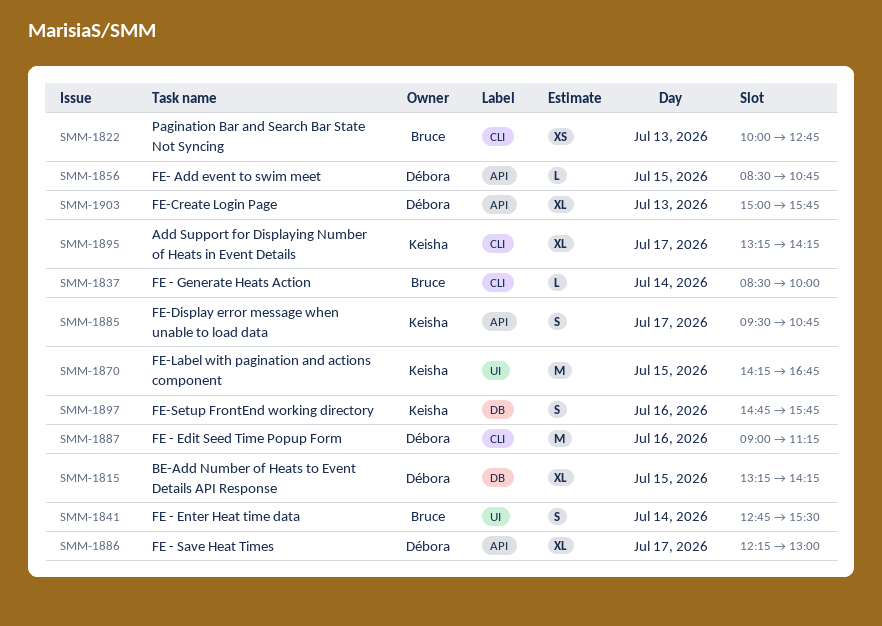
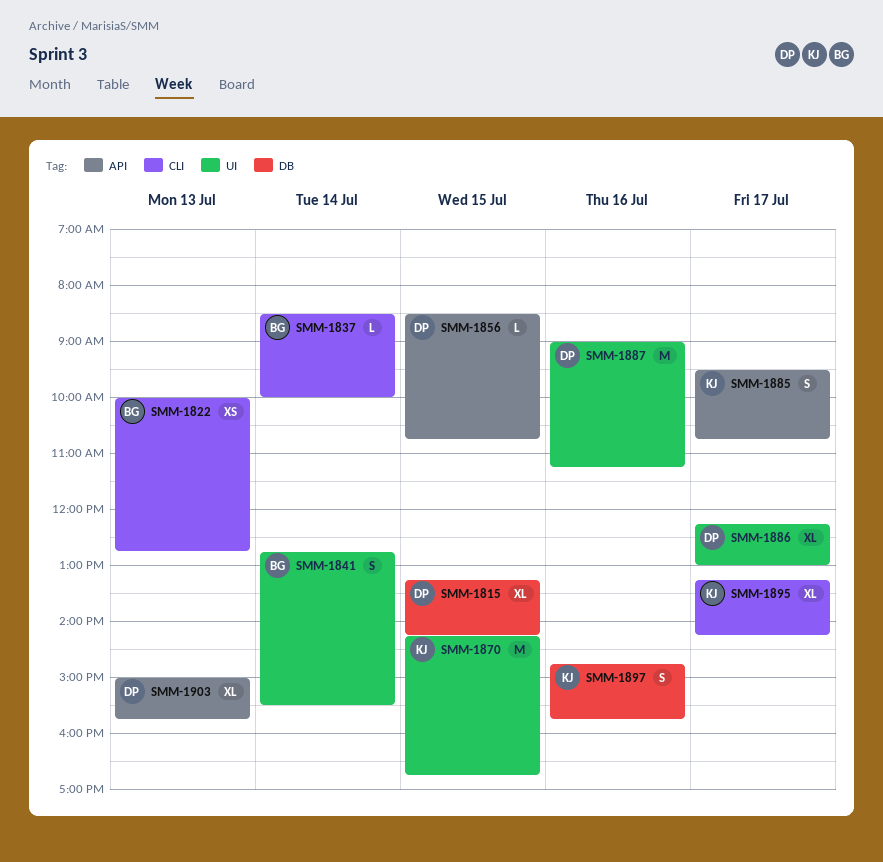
SMM-1886, label: API -> UI
SMM-1887, label: CLI -> UI

